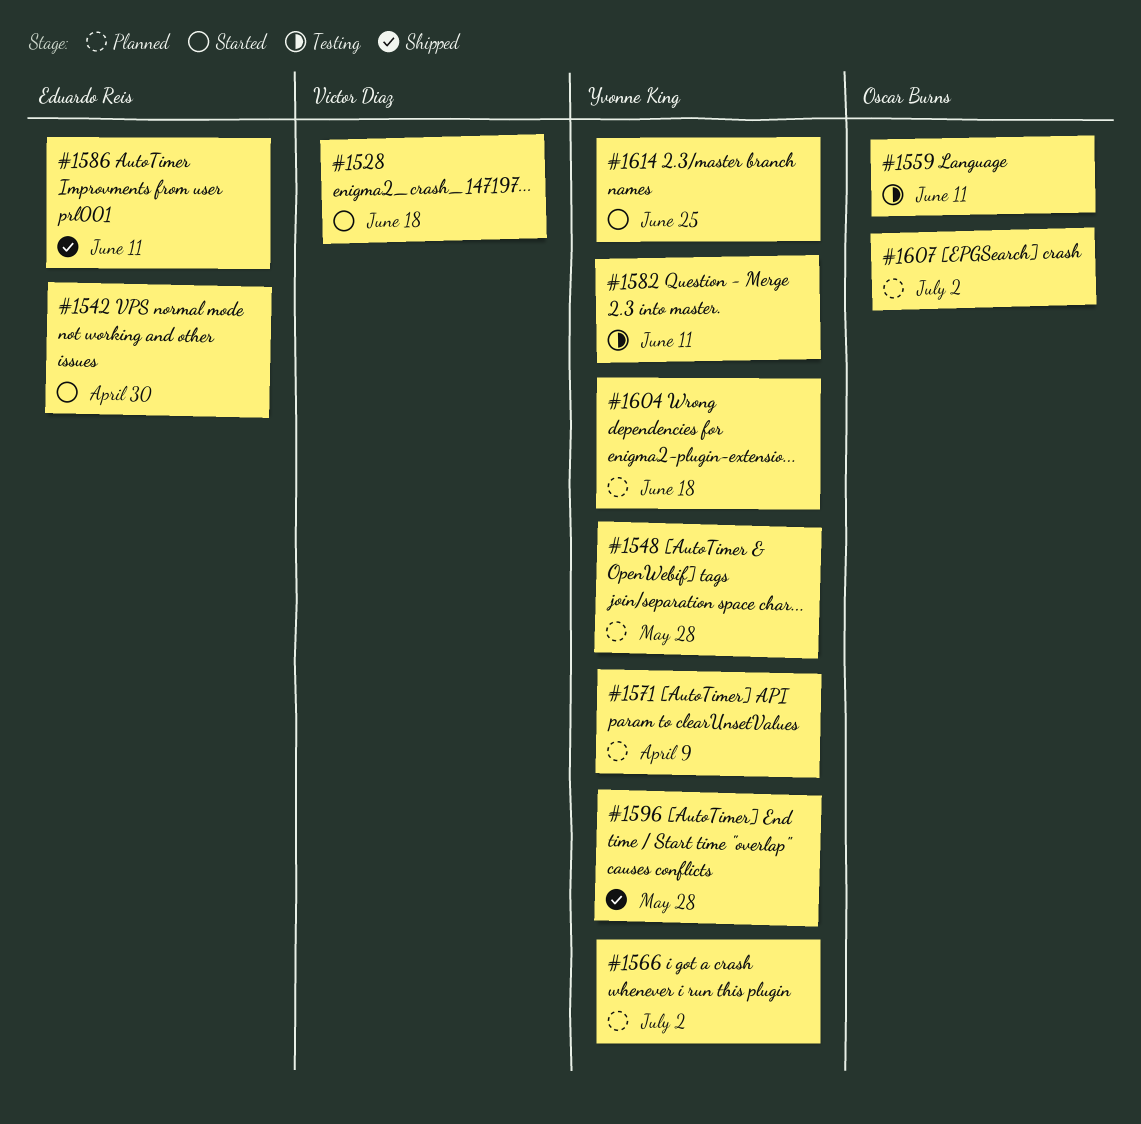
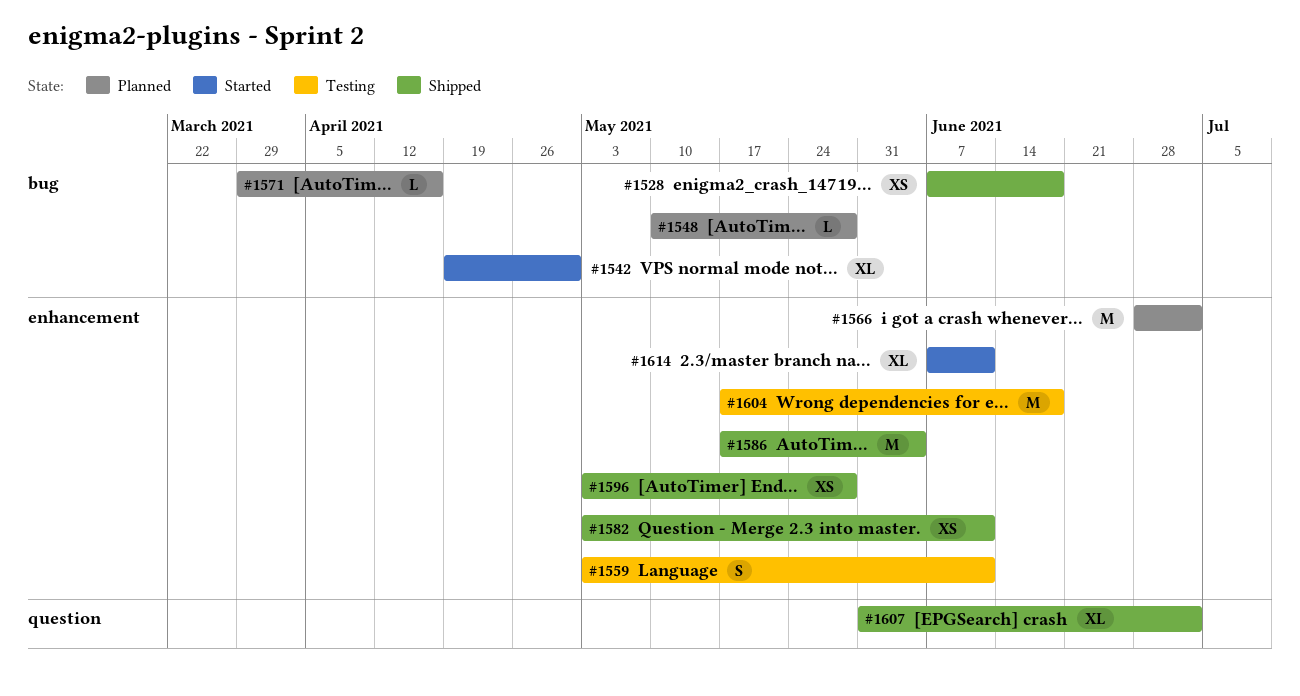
#1528, status: Started -> Shipped
#1571, due: Apr 9 -> Apr 16
#1582, status: Testing -> Shipped
#1586, due: Jun 11 -> Jun 4
#1604, status: Planned -> Testing
#1607, status: Planned -> Shipped
#1614, due: Jun 25 -> Jun 11

